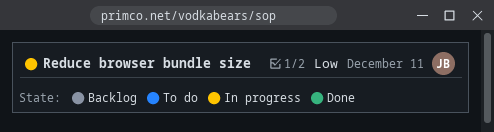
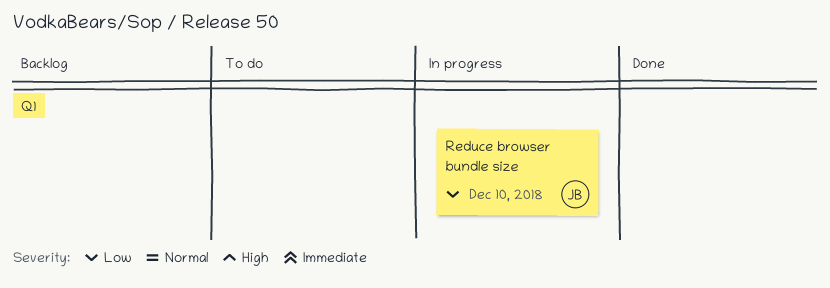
Reduce browser bundle size, due: Dec 11 -> Dec 10

